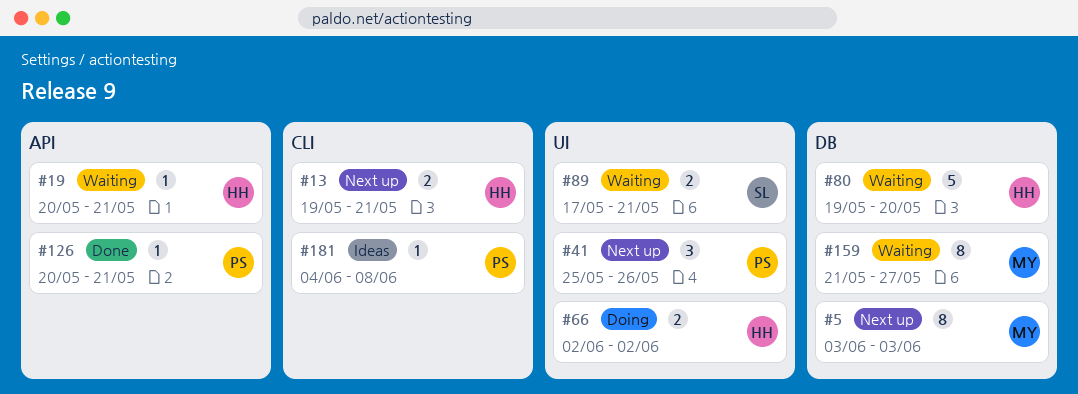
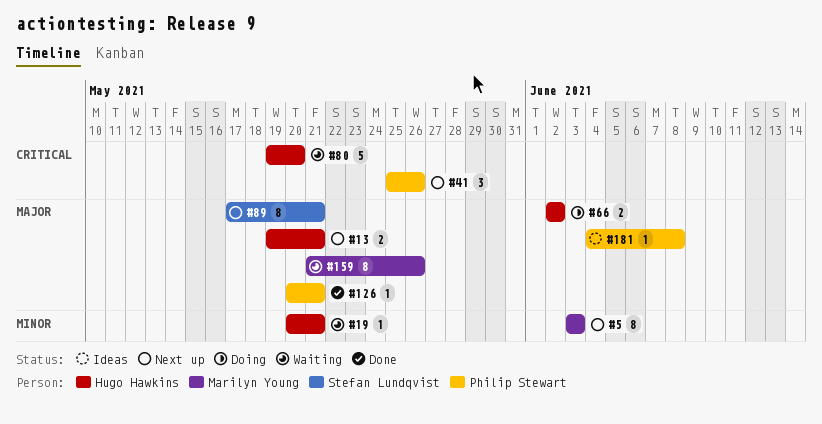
#89, status: Waiting -> Next up
#89, estimate: 2 -> 8
#159, due: May 27 -> May 26

